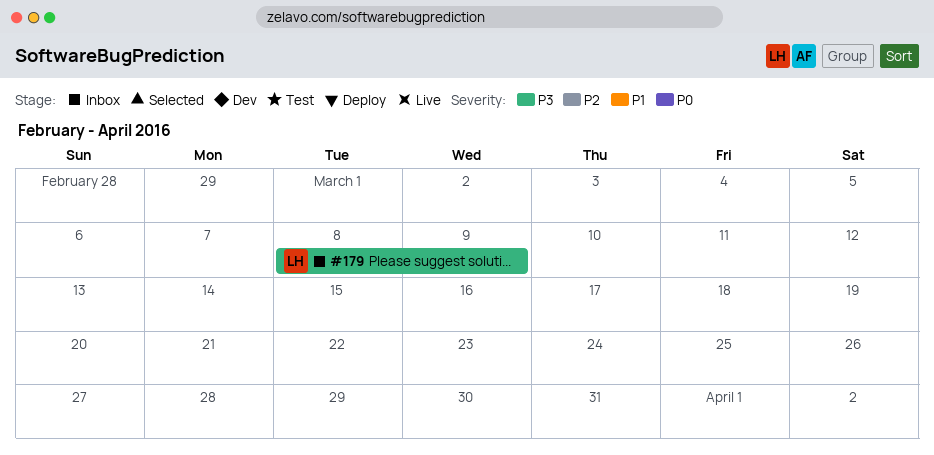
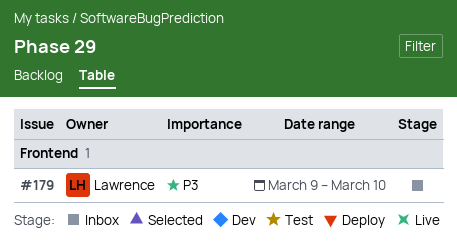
#179, start: Mar 8 -> Mar 9
#179, due: Mar 9 -> Mar 10

